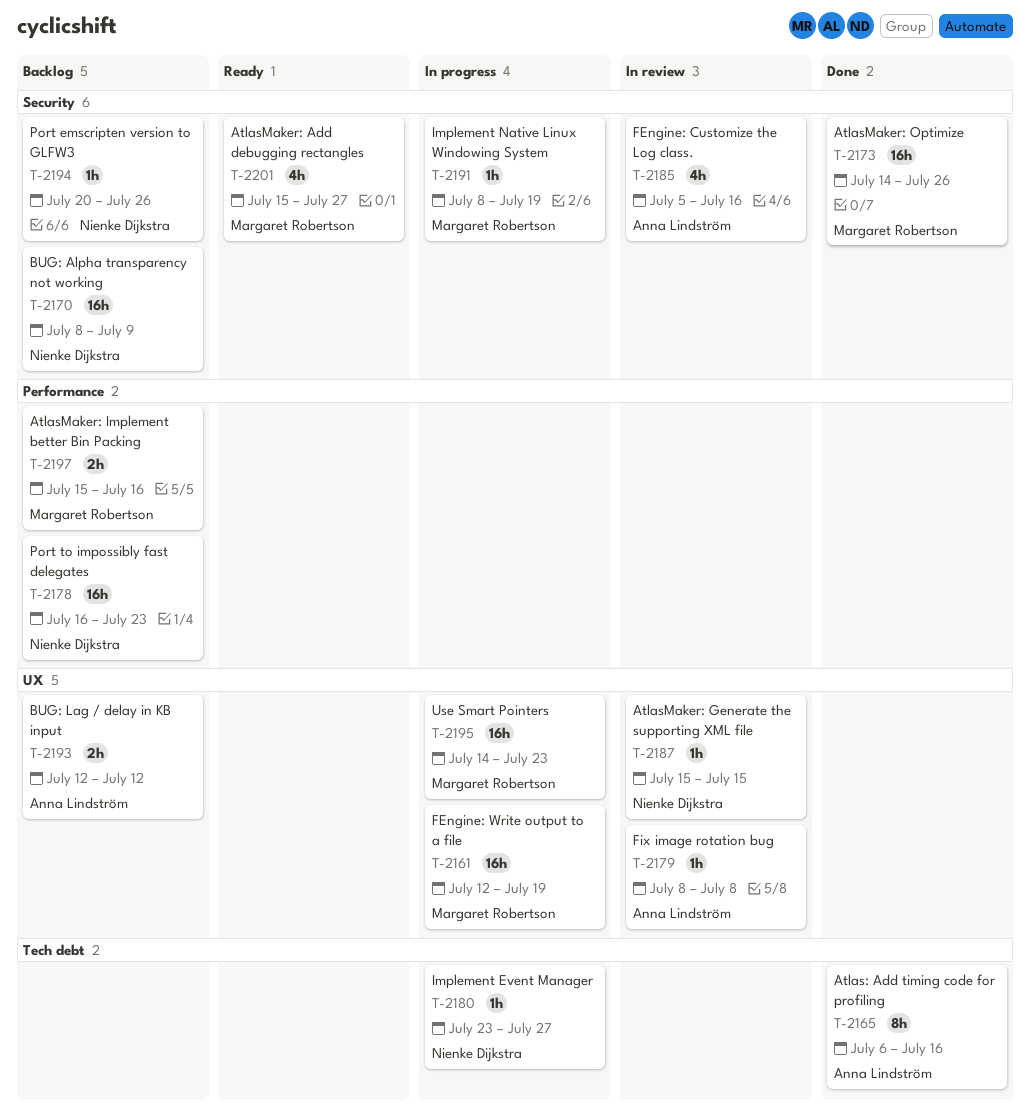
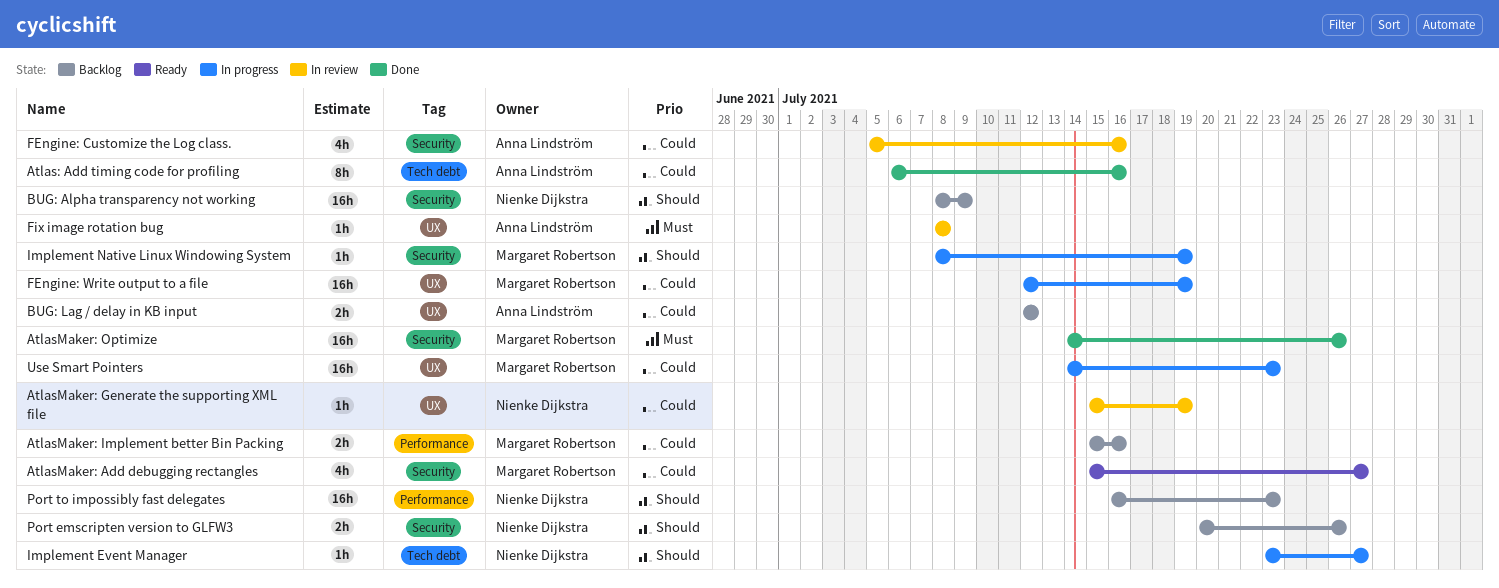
AtlasMaker: Generate the supporting XML file, due: Jul 15 -> Jul 19
Port emscripten version to GLFW3, estimate: 1h -> 2h

